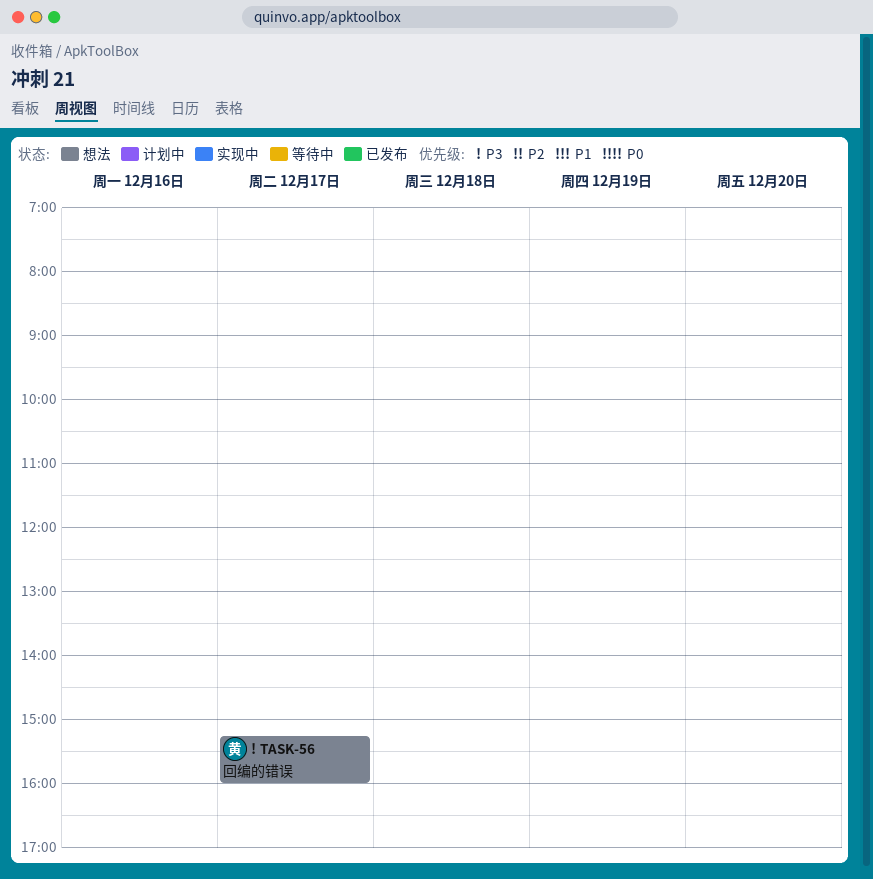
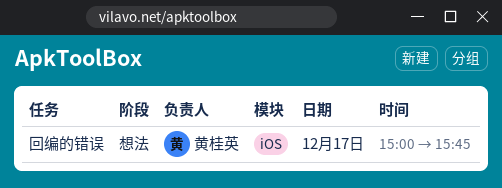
回编的错误, begins: 15:15 -> 15:00
回编的错误, ends: 16:00 -> 15:45

